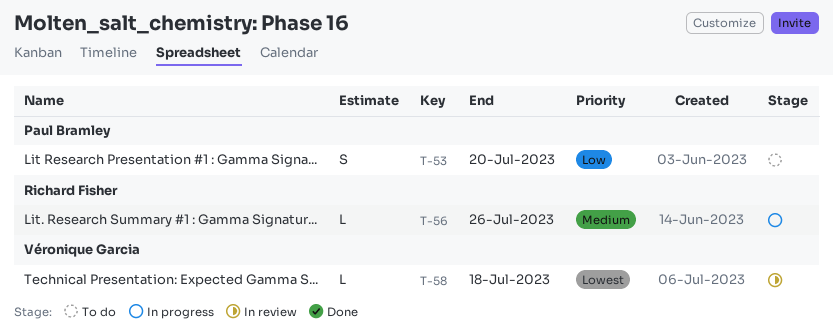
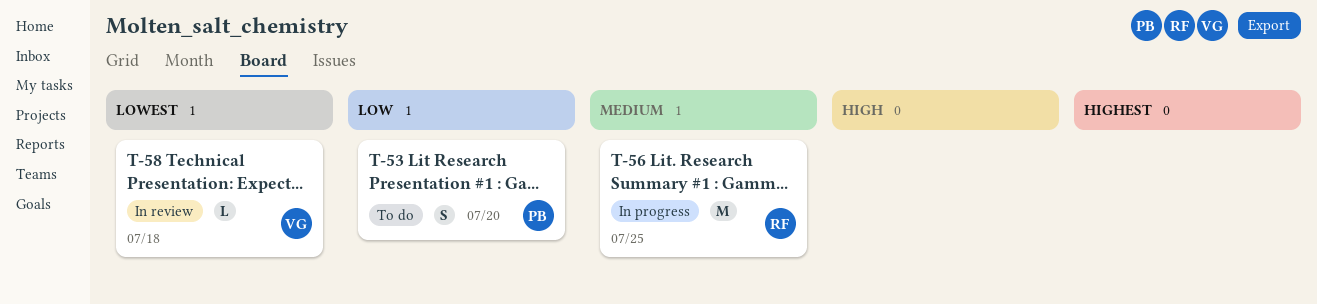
T-56, estimate: L -> M
T-56, due: Jul 26 -> Jul 25

